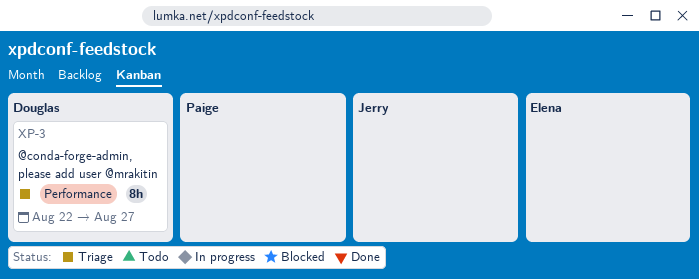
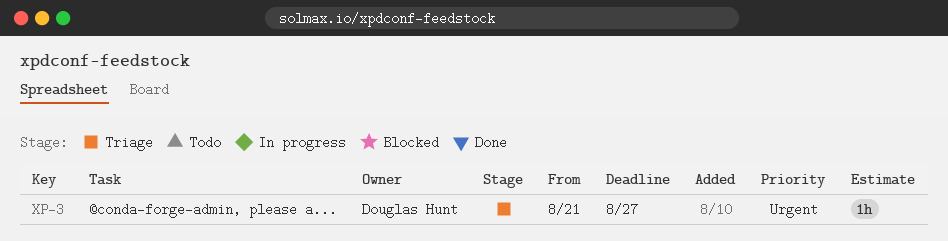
XP-3, estimate: 8h -> 1h
XP-3, start: Aug 22 -> Aug 21

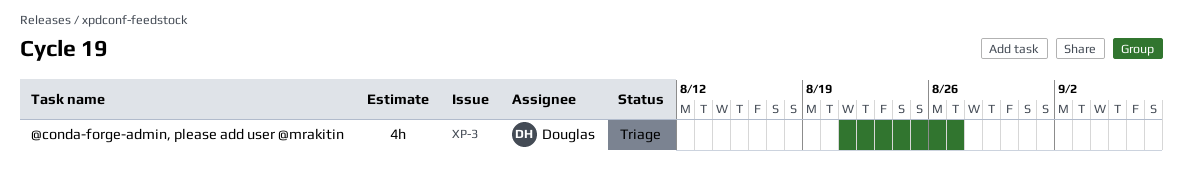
XP-3, estimate: 1h -> 4h

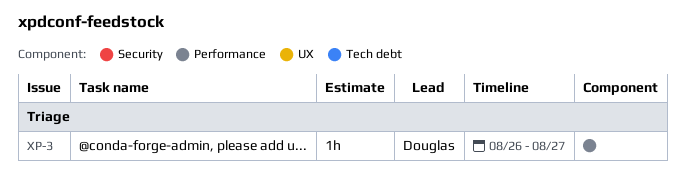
XP-3, estimate: 4h -> 1h
XP-3, start: Aug 21 -> Aug 26

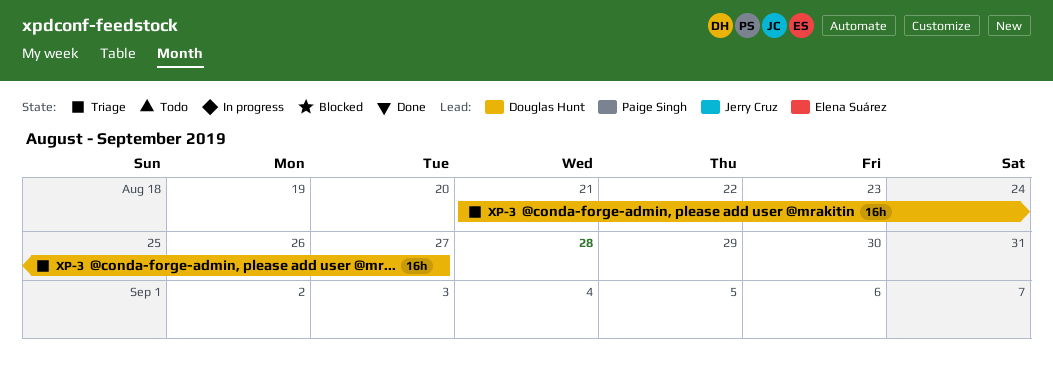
XP-3, estimate: 1h -> 16h
XP-3, start: Aug 26 -> Aug 21

